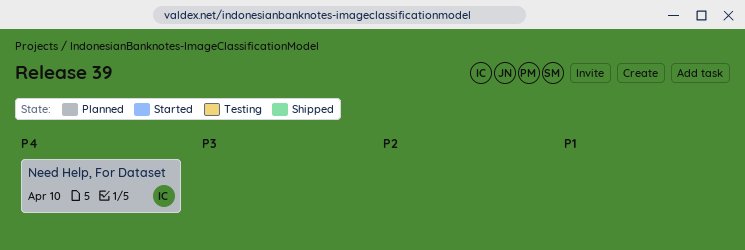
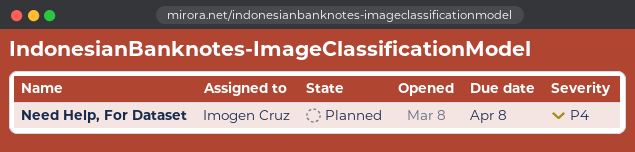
Need Help, For Dataset, due: Apr 10 -> Apr 8

